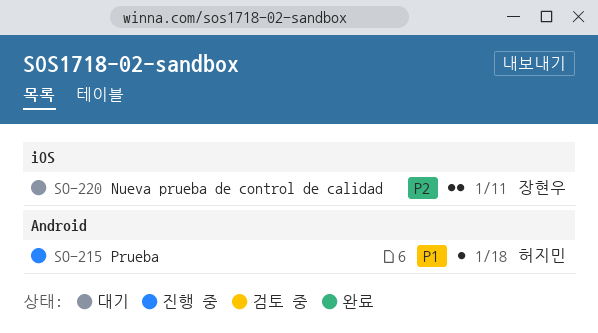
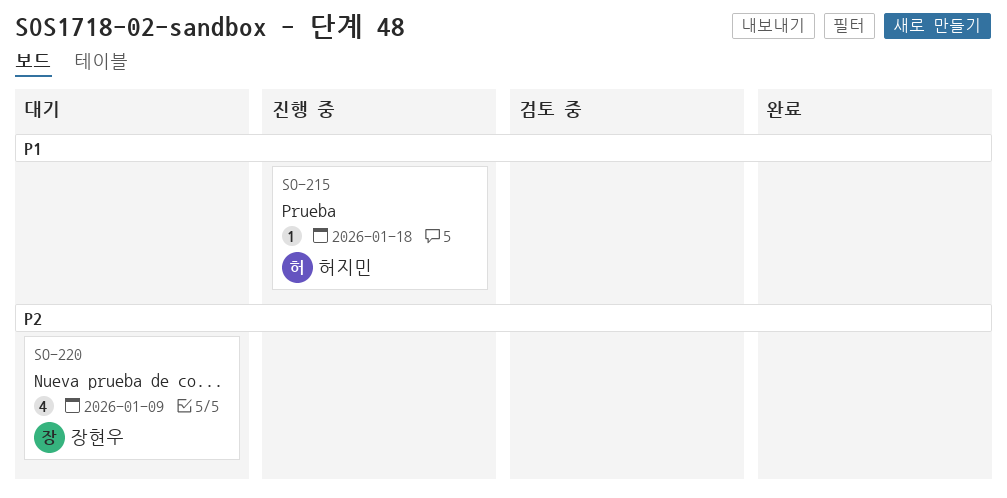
SO-220, estimate: 2 -> 4
SO-220, due: Jan 11 -> Jan 9

